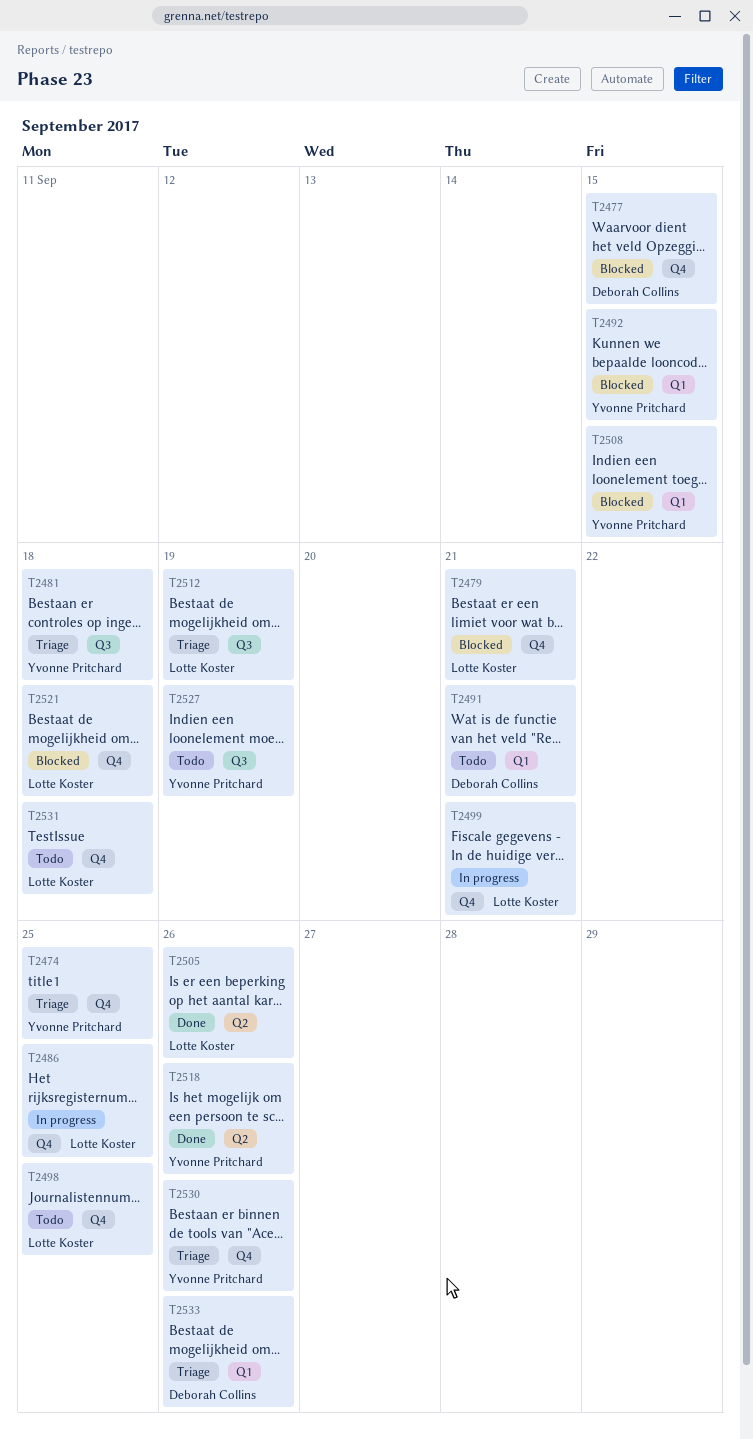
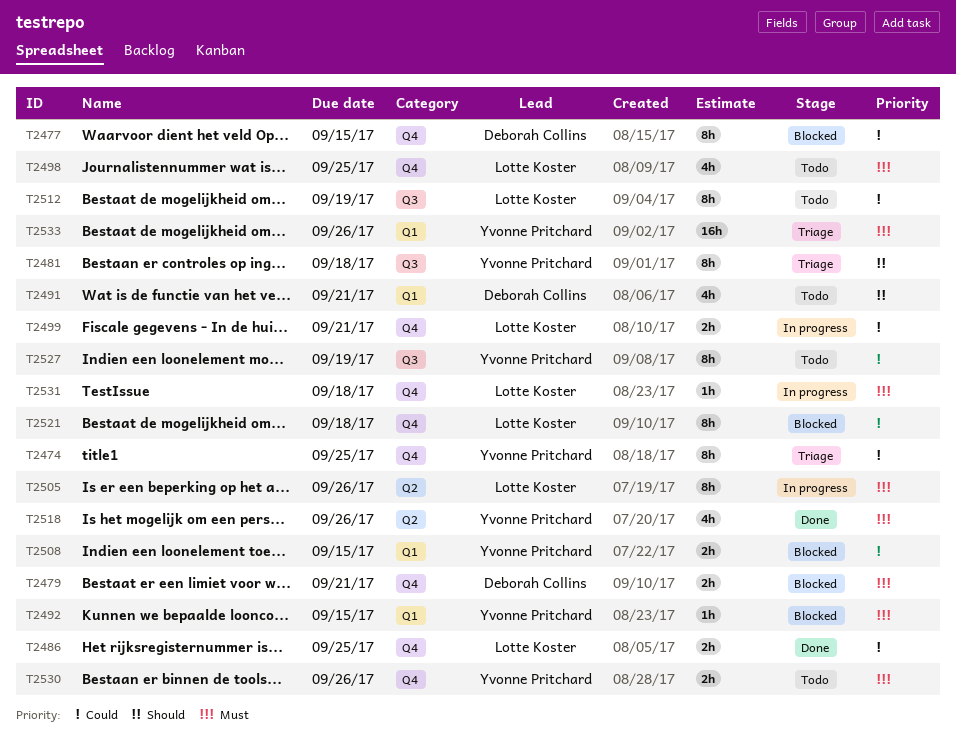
T2479, owner: Lotte Koster -> Deborah Collins
T2486, status: In progress -> Done
T2505, status: Done -> In progress
T2512, status: Triage -> Todo
T2530, status: Triage -> Todo
T2531, status: Todo -> In progress
T2533, owner: Deborah Collins -> Yvonne Pritchard

